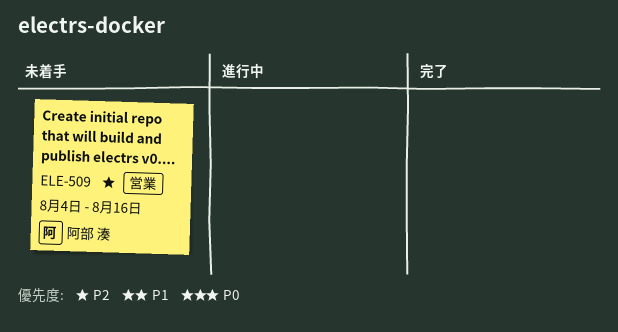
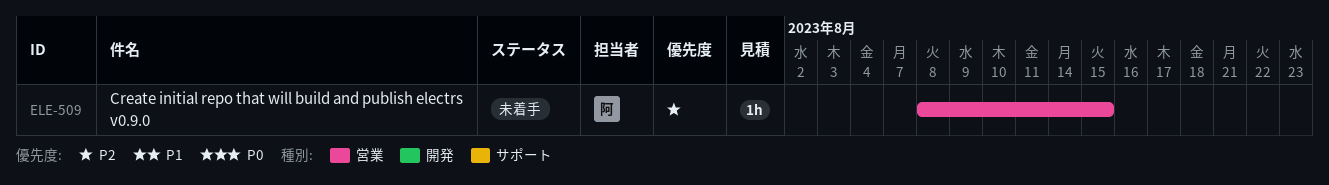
ELE-509, start: Aug 4 -> Aug 8
ELE-509, due: Aug 16 -> Aug 15

